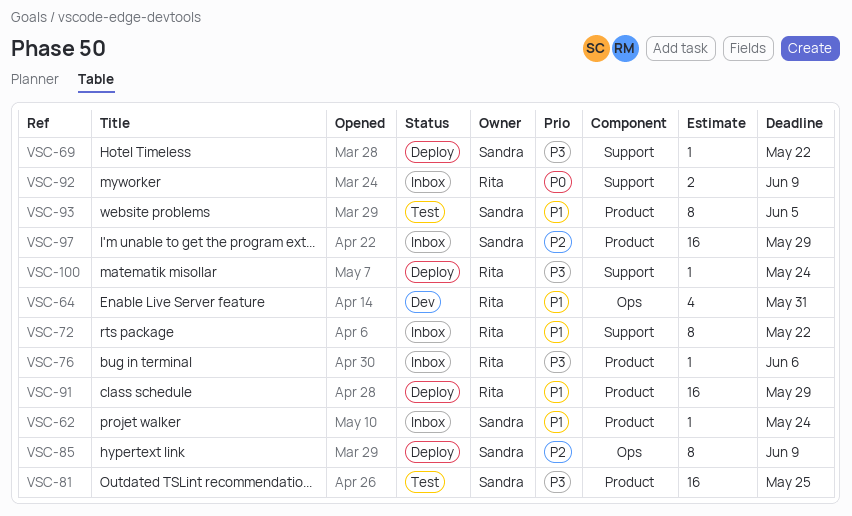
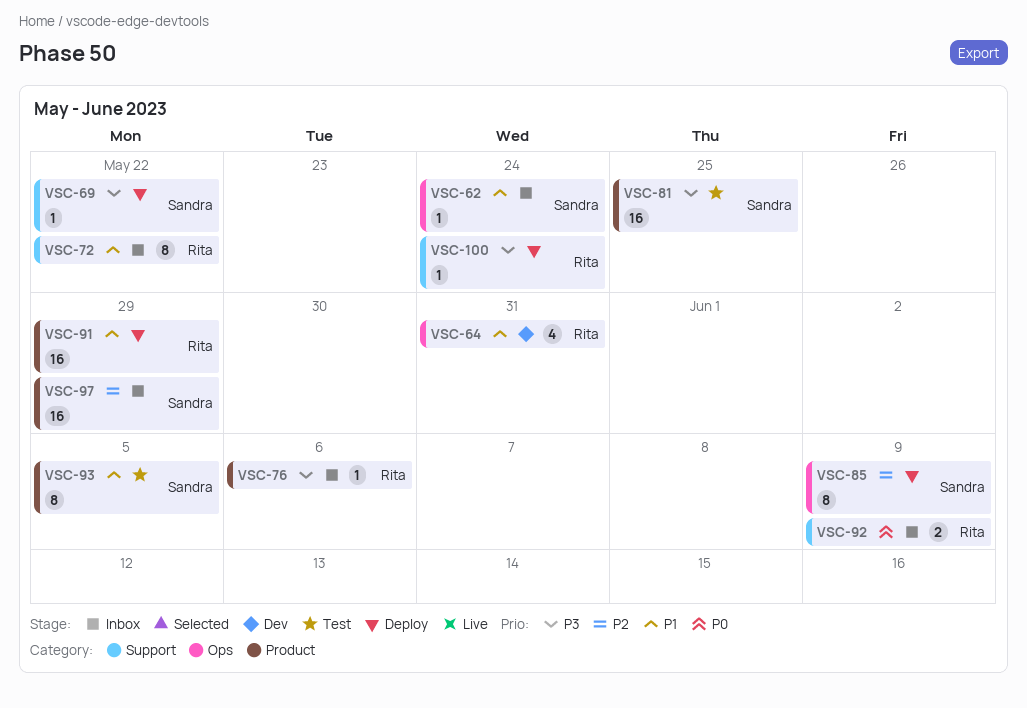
VSC-62, label: Product -> Ops

